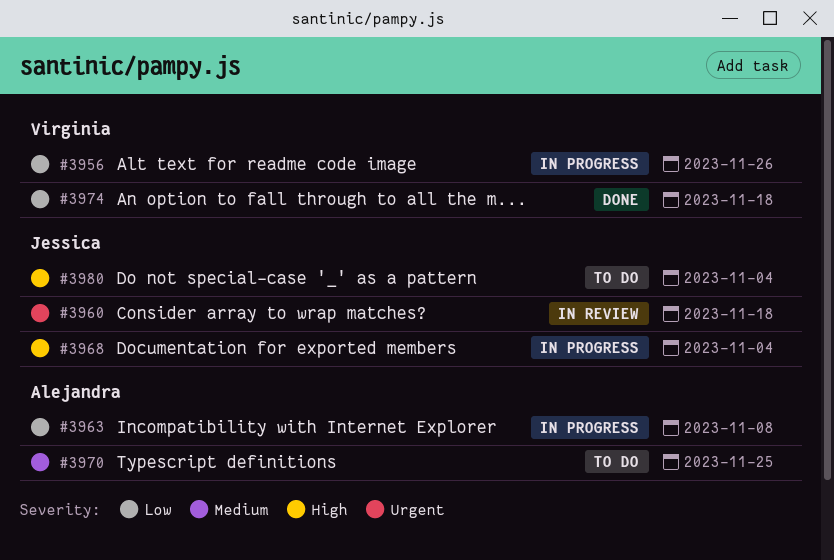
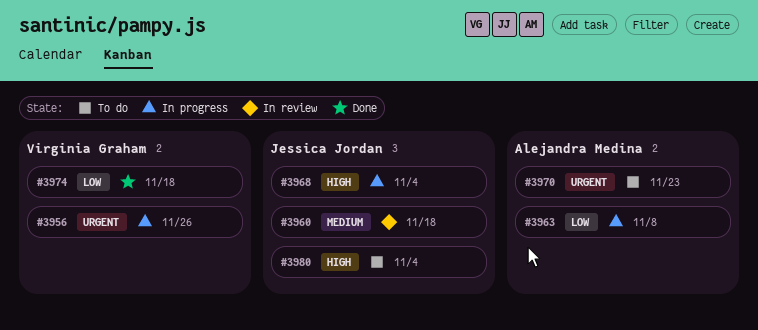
#3956, priority: Low -> Urgent
#3960, priority: Urgent -> Medium
#3970, priority: Medium -> Urgent
#3970, due: Nov 25 -> Nov 23

